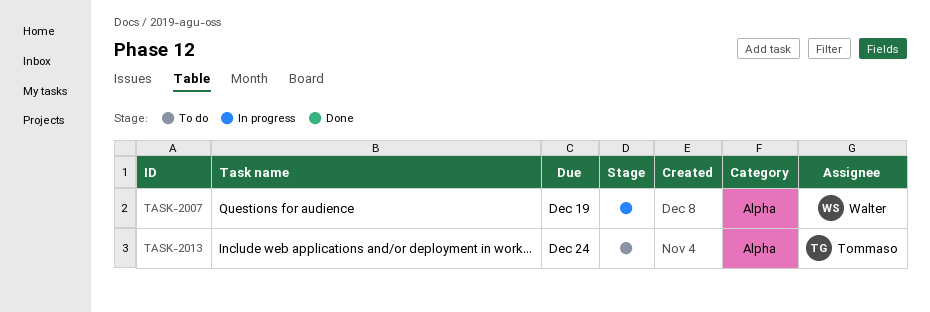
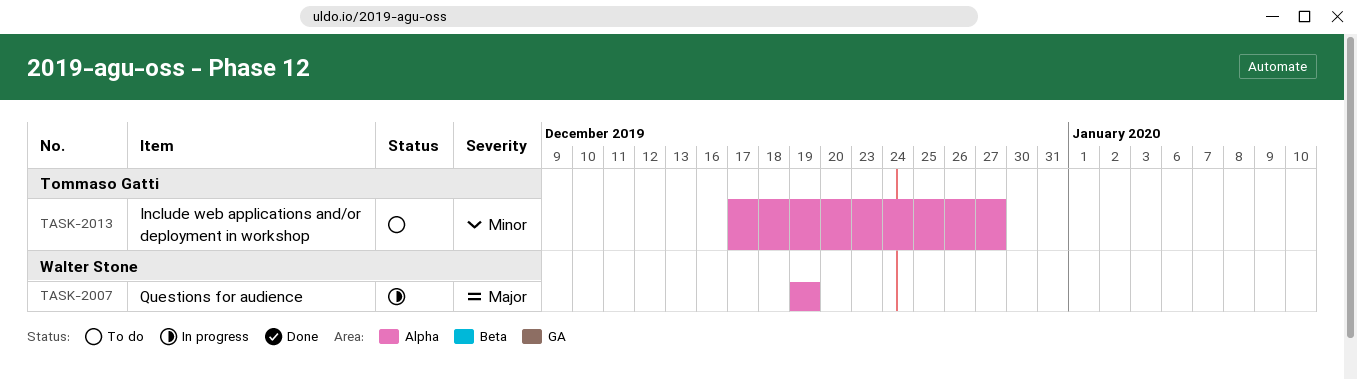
TASK-2013, due: Dec 24 -> Dec 27

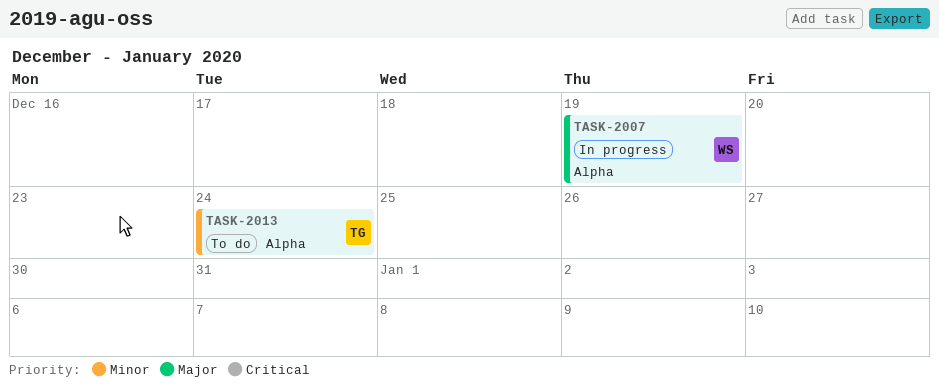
TASK-2013, due: Dec 27 -> Dec 24

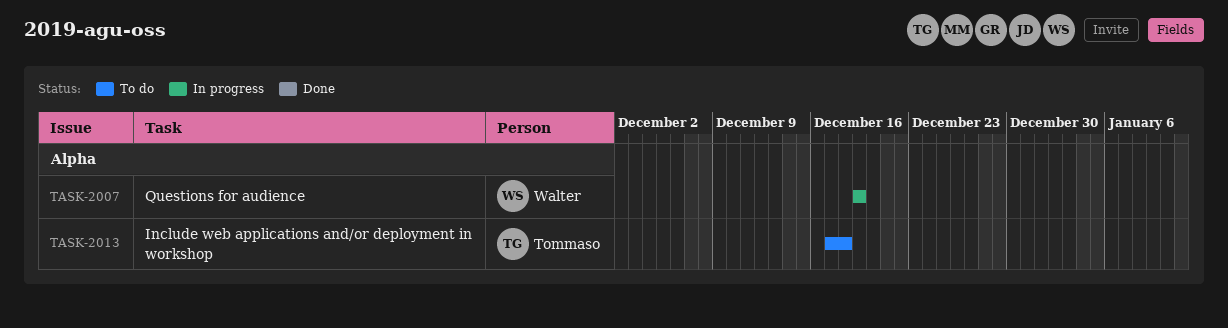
TASK-2013, due: Dec 24 -> Dec 18

